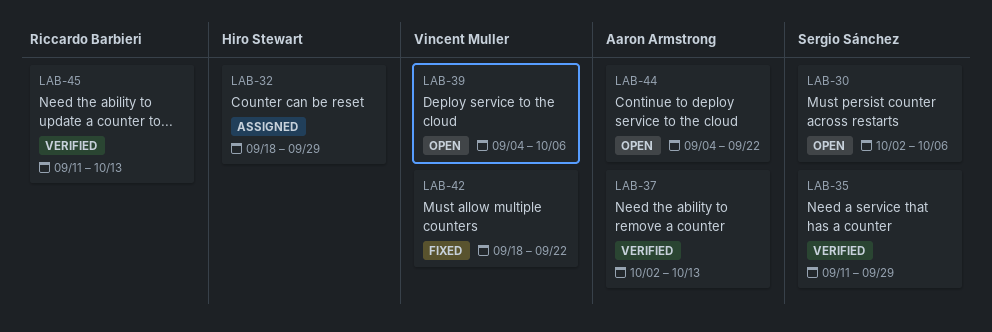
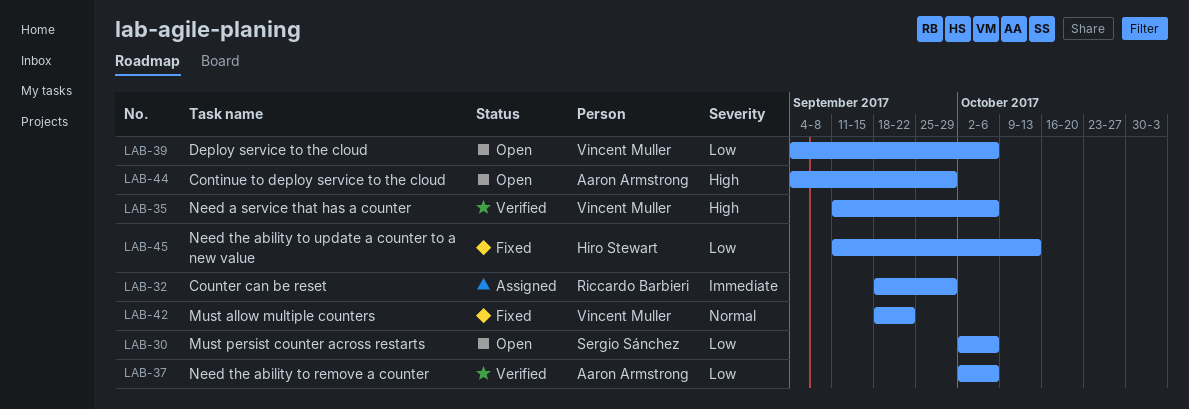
LAB-32, owner: Hiro Stewart -> Riccardo Barbieri
LAB-35, owner: Sergio Sánchez -> Vincent Muller
LAB-35, due: Sep 29 -> Oct 6
LAB-37, due: Oct 13 -> Oct 6
LAB-44, due: Sep 22 -> Sep 29
LAB-45, status: Verified -> Fixed
LAB-45, owner: Riccardo Barbieri -> Hiro Stewart

